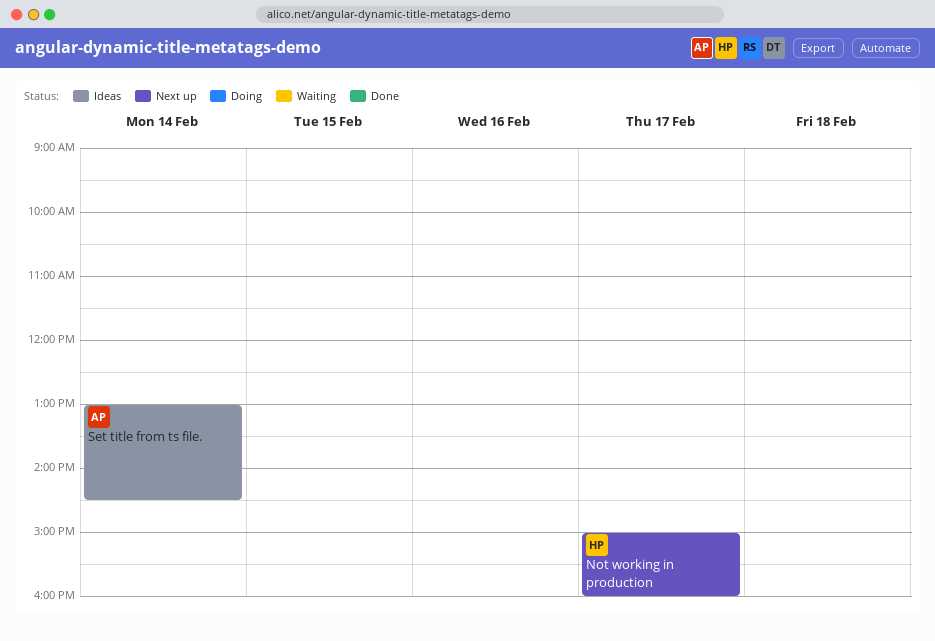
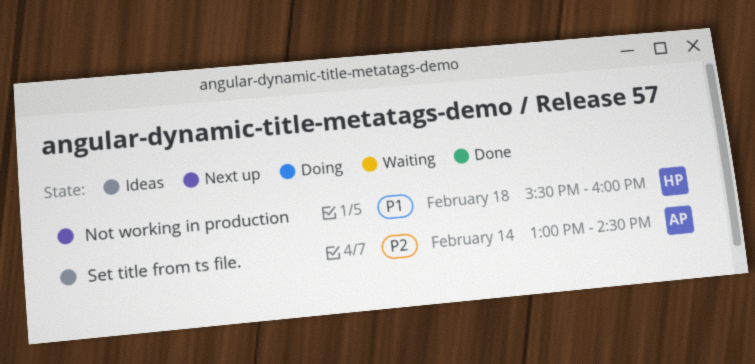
Not working in production, day: Feb 17 -> Feb 18
Not working in production, begins: 15:00 -> 15:30

